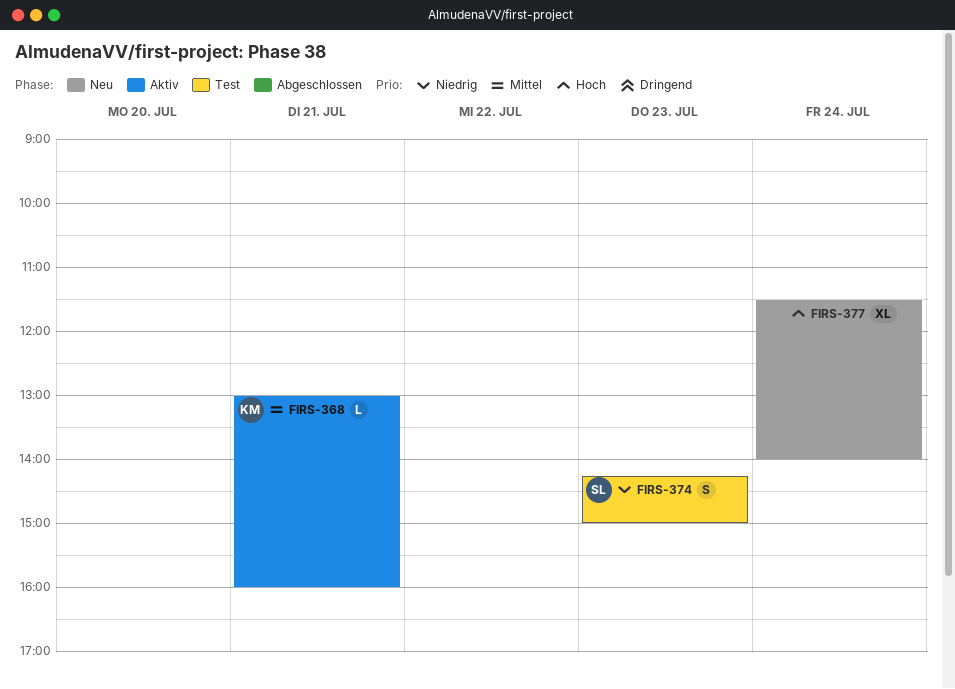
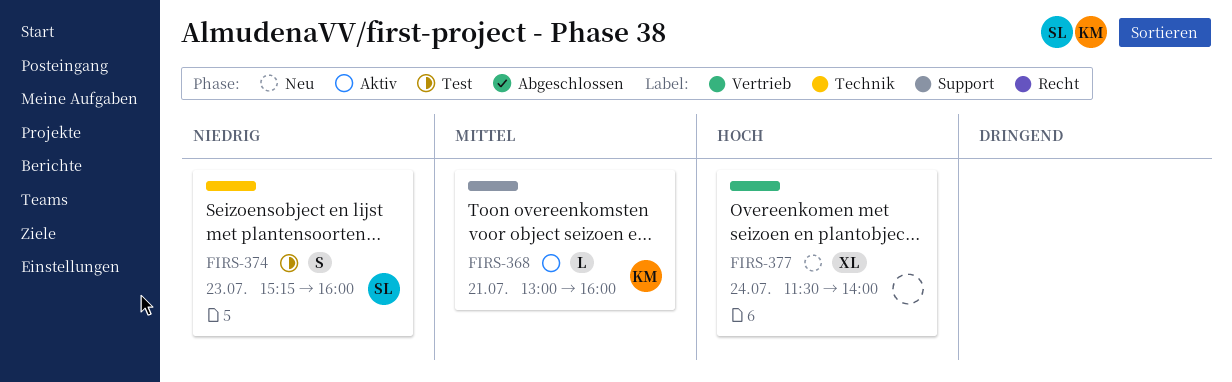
FIRS-374, begins: 14:15 -> 15:15
FIRS-374, ends: 15:00 -> 16:00

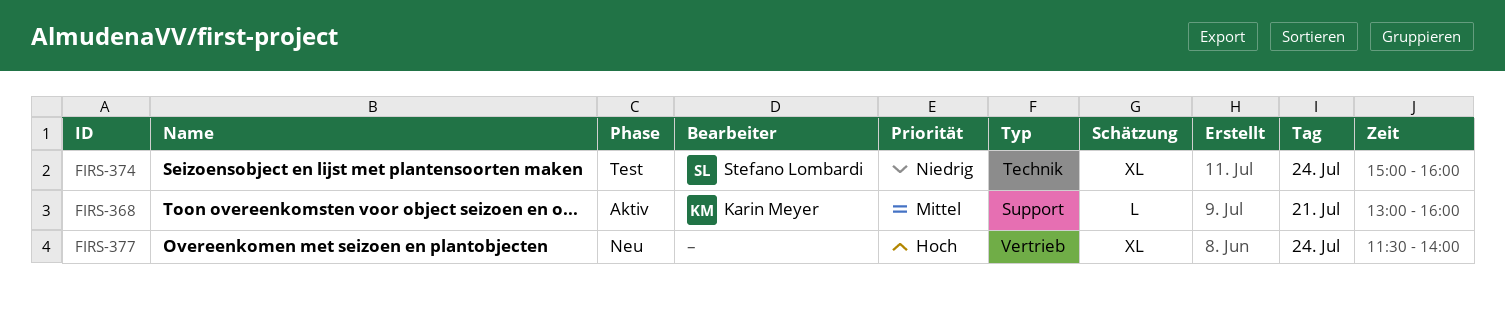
FIRS-374, estimate: S -> XL
FIRS-374, day: Jul 23 -> Jul 24
FIRS-374, begins: 15:15 -> 15:00

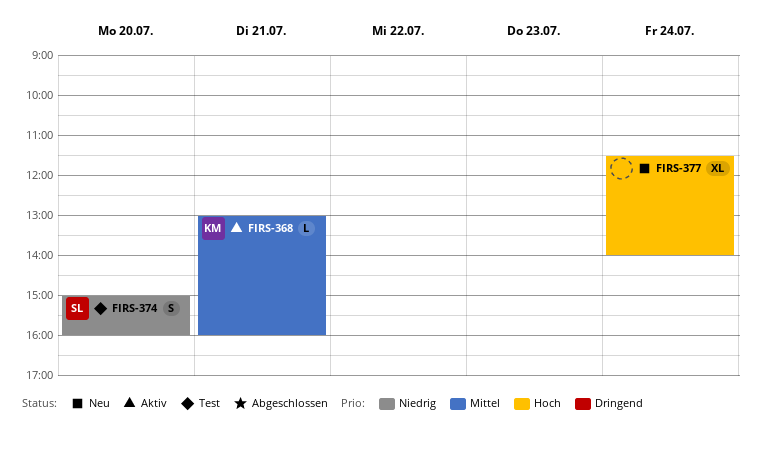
FIRS-374, estimate: XL -> S
FIRS-374, day: Jul 24 -> Jul 20

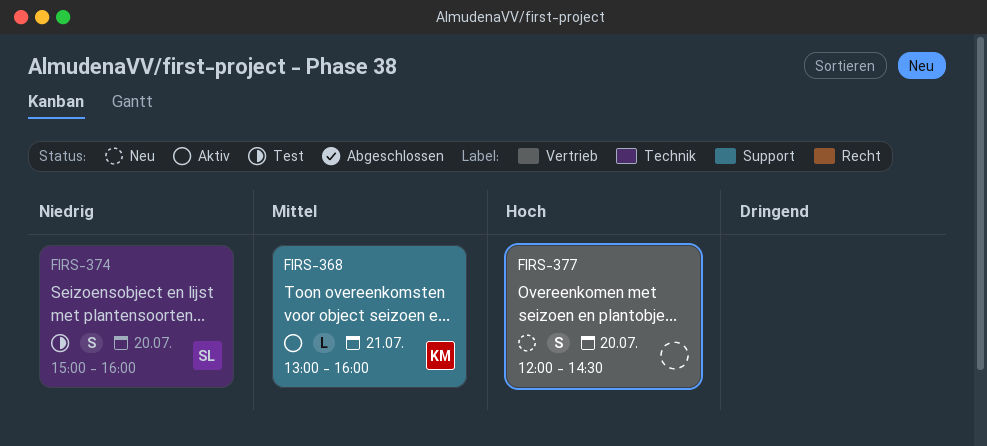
FIRS-377, estimate: XL -> S
FIRS-377, day: Jul 24 -> Jul 20
FIRS-377, begins: 11:30 -> 12:00
FIRS-377, ends: 14:00 -> 14:30

